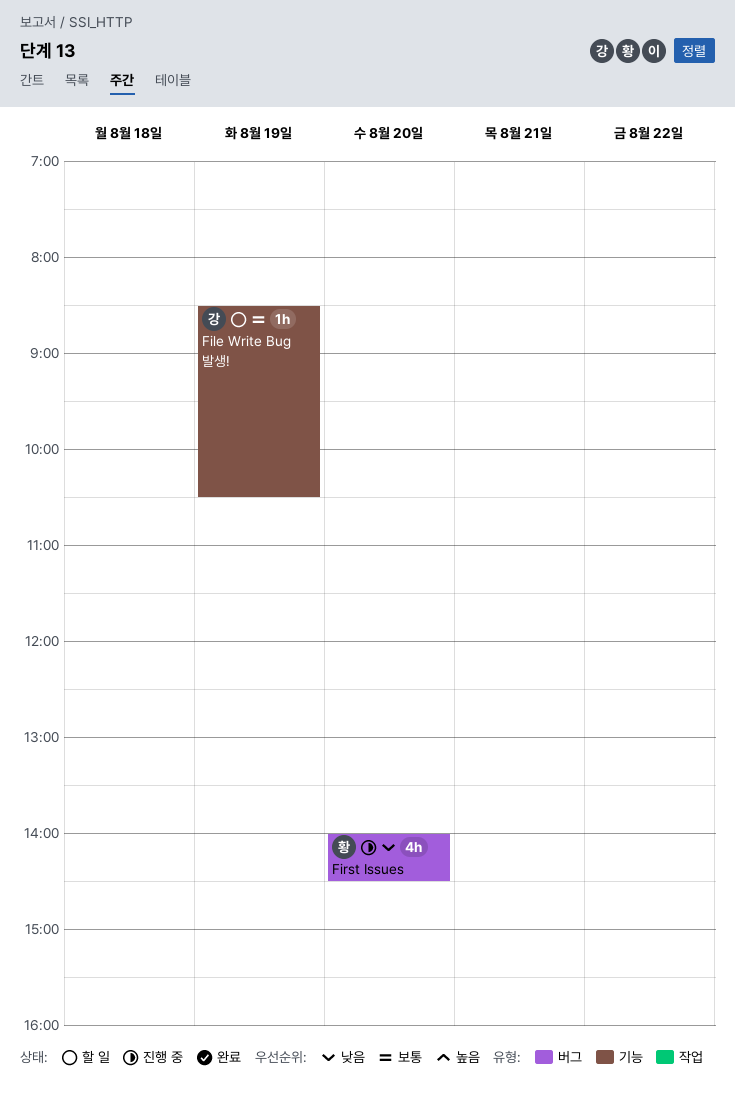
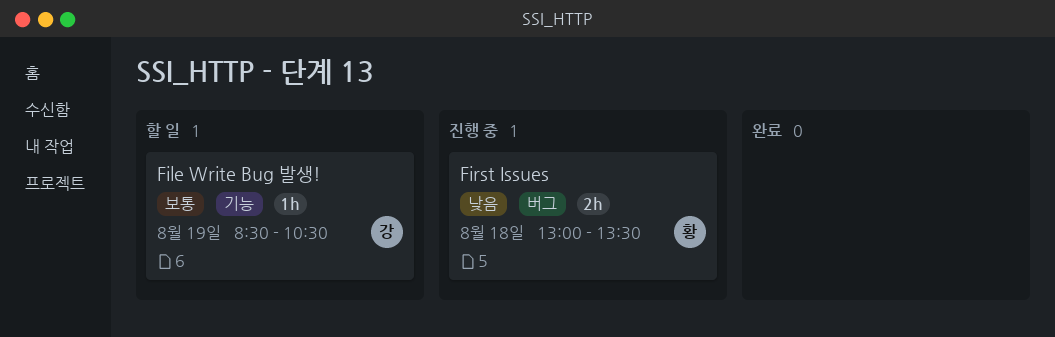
First Issues, estimate: 4h -> 2h
First Issues, day: Aug 20 -> Aug 18
First Issues, begins: 14:00 -> 13:00
First Issues, ends: 14:30 -> 13:30

